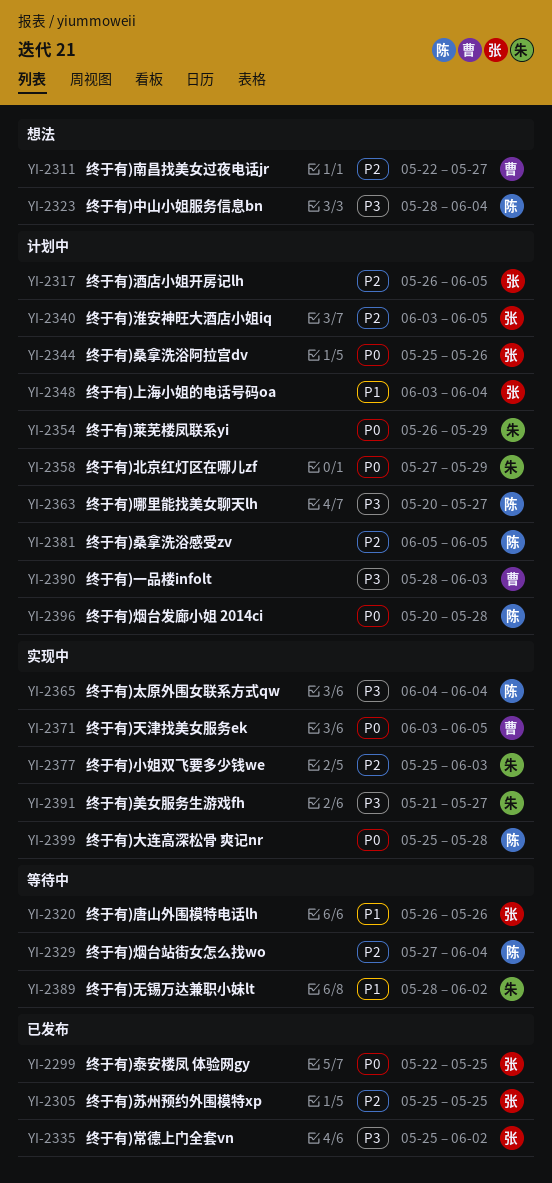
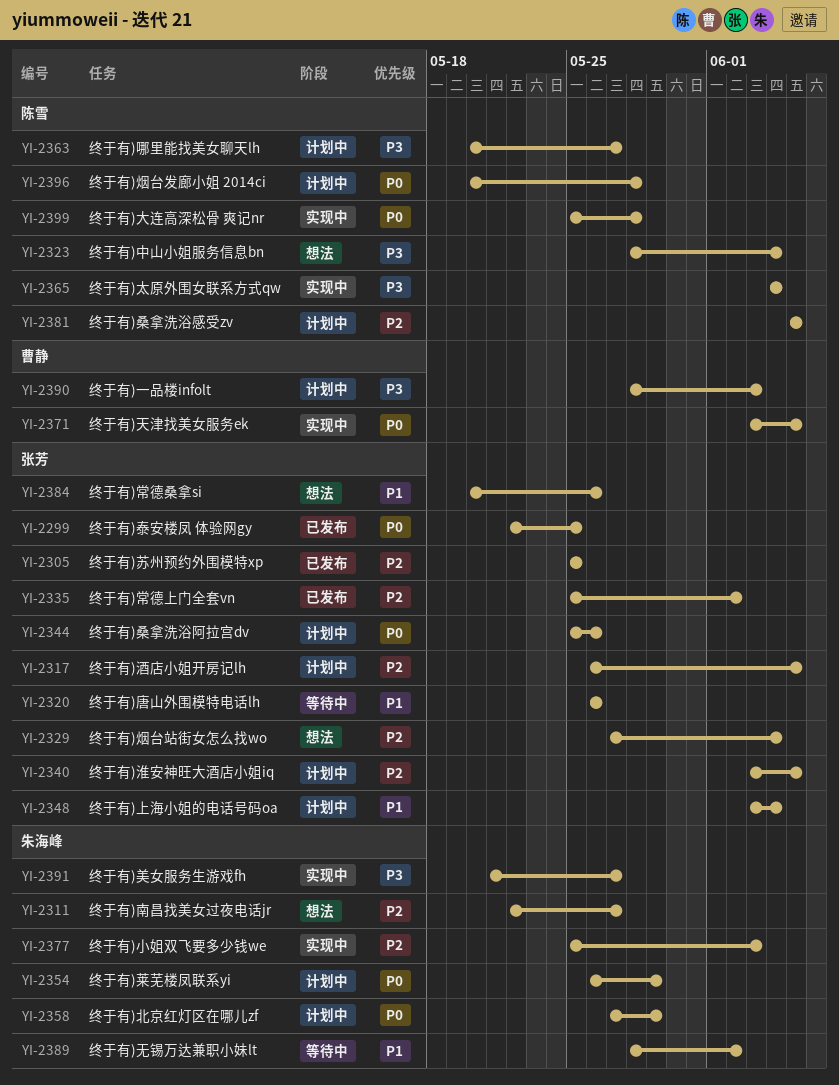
YI-2311, owner: 曹静 -> 朱海峰
YI-2329, status: 等待中 -> 想法
YI-2329, owner: 陈雪 -> 张芳
YI-2335, priority: P3 -> P2
YI-2384: none -> present

